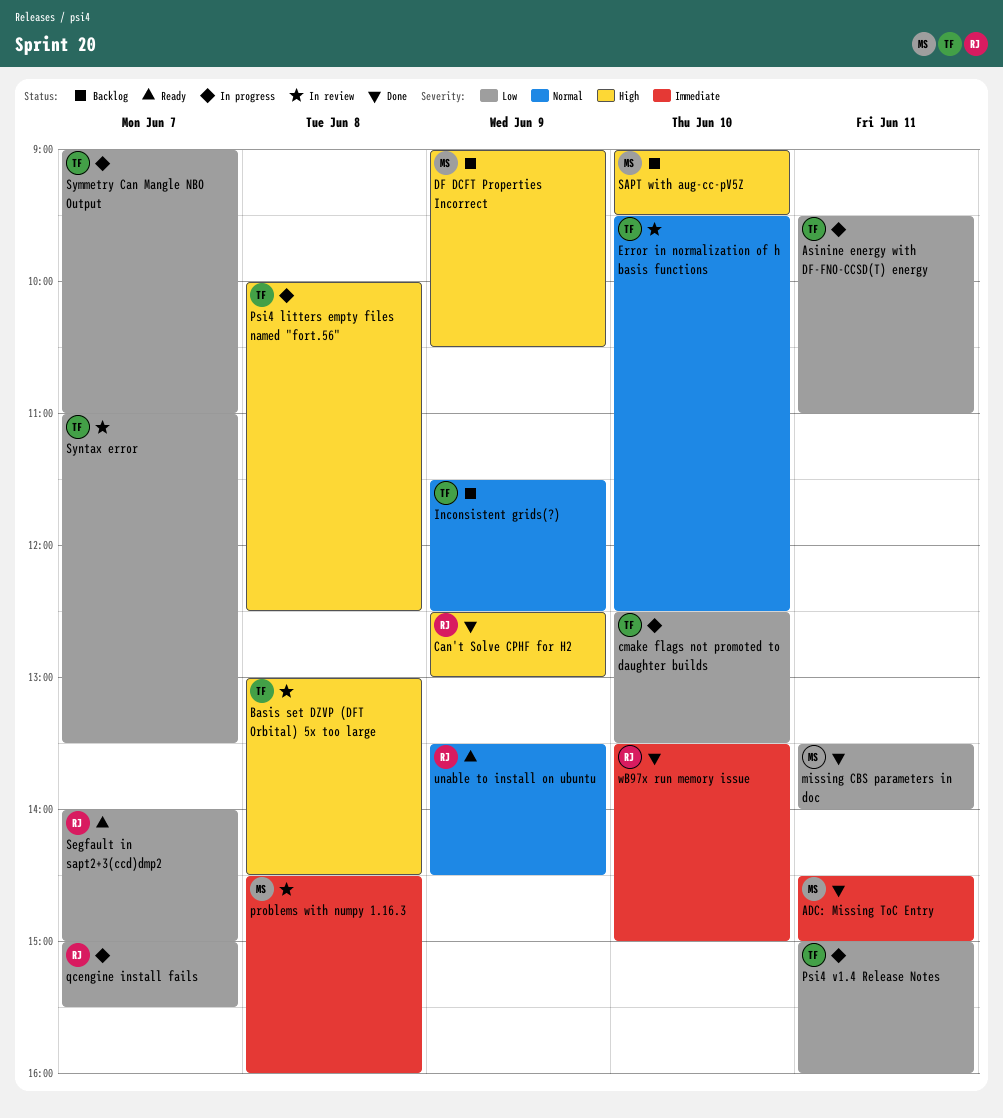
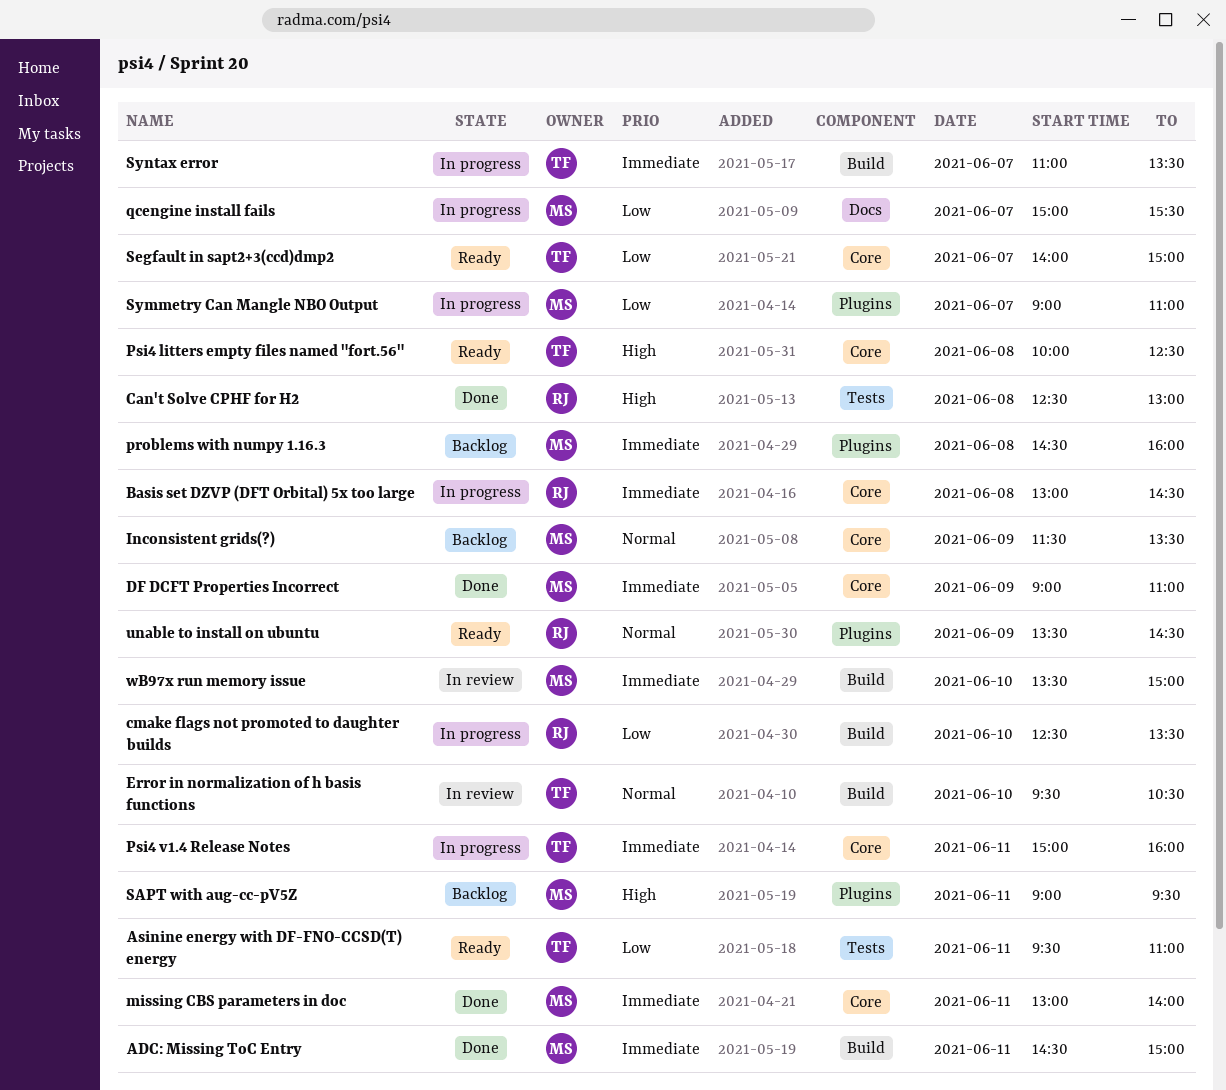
Asinine energy with DF-FNO-CCSD(T) energy, status: In progress -> Ready
Basis set DZVP (DFT Orbital) 5x too large, status: In review -> In progress
Basis set DZVP (DFT Orbital) 5x too large, owner: TF -> RJ
Basis set DZVP (DFT Orbital) 5x too large, priority: High -> Immediate
Can't Solve CPHF for H2, day: Jun 9 -> Jun 8
cmake flags not promoted to daughter builds, owner: TF -> RJ
DF DCFT Properties Incorrect, status: Backlog -> Done
DF DCFT Properties Incorrect, priority: High -> Immediate
DF DCFT Properties Incorrect, ends: 10:30 -> 11:00
Error in normalization of h basis functions, ends: 12:30 -> 10:30
Inconsistent grids(?), owner: TF -> MS
Inconsistent grids(?), ends: 12:30 -> 13:30
missing CBS parameters in doc, priority: Low -> Immediate
missing CBS parameters in doc, begins: 13:30 -> 13:00
problems with numpy 1.16.3, status: In review -> Backlog
Psi4 litters empty files named "fort.56", status: In progress -> Ready
Psi4 v1.4 Release Notes, priority: Low -> Immediate
qcengine install fails, owner: RJ -> MS
SAPT with aug-cc-pV5Z, day: Jun 10 -> Jun 11
Segfault in sapt2+3(ccd)dmp2, owner: RJ -> TF
Symmetry Can Mangle NBO Output, owner: TF -> MS
Syntax error, status: In review -> In progress
Syntax error, priority: Low -> Immediate
wB97x run memory issue, status: Done -> In review
wB97x run memory issue, owner: RJ -> MS

